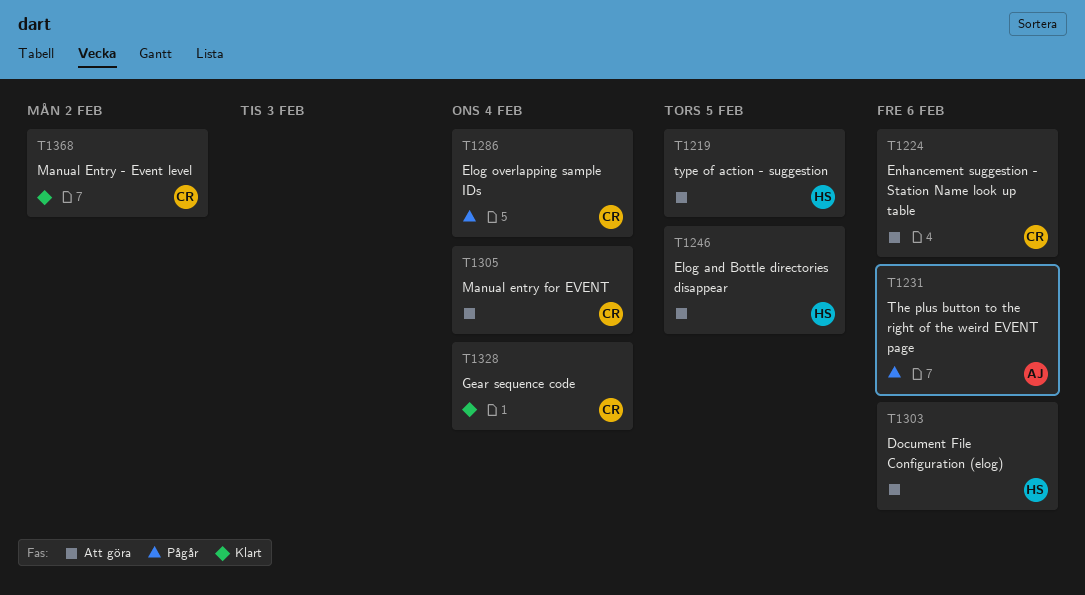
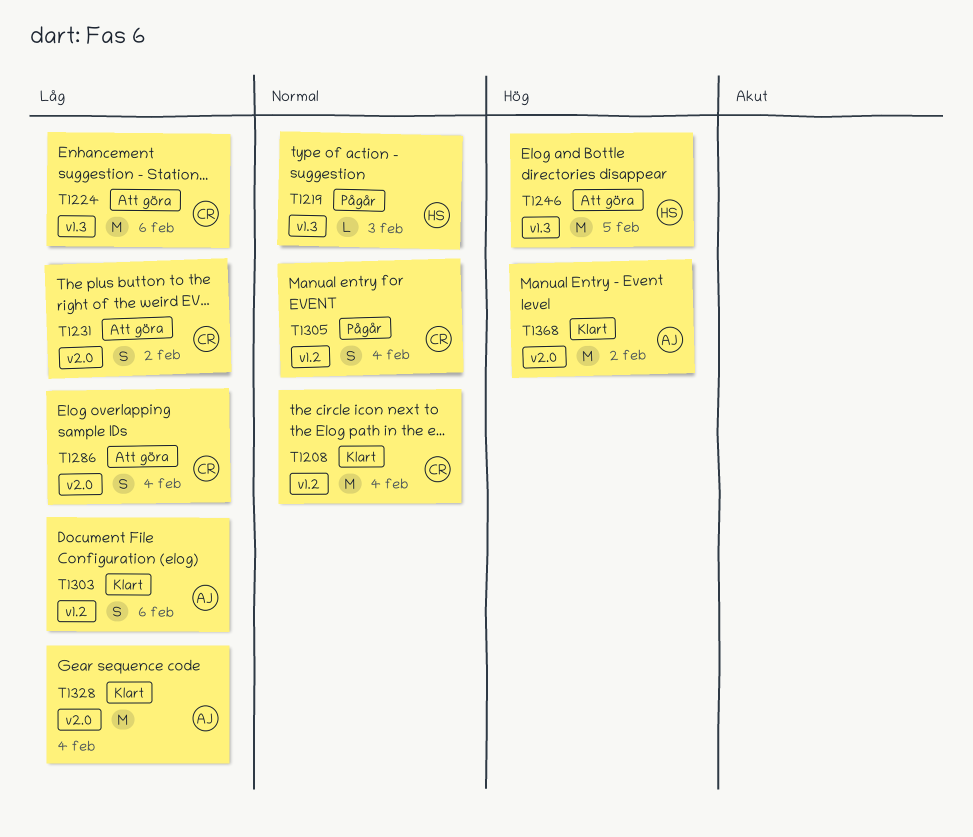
T1208: none -> present
T1219, status: Att göra -> Pågår
T1219, due: Feb 5 -> Feb 3
T1231, status: Pågår -> Att göra
T1231, owner: AJ -> CR
T1231, due: Feb 6 -> Feb 2
T1286, status: Pågår -> Att göra
T1303, status: Att göra -> Klart
T1303, owner: HS -> AJ
T1305, status: Att göra -> Pågår
T1328, owner: CR -> AJ
T1368, owner: CR -> AJ

